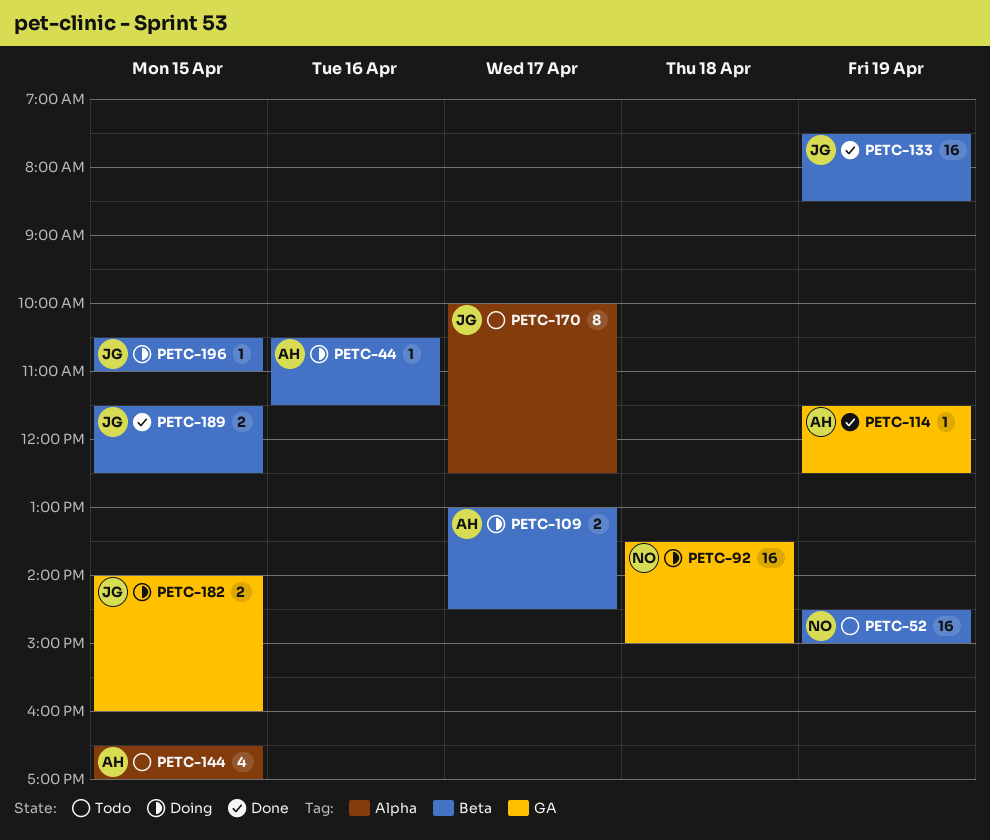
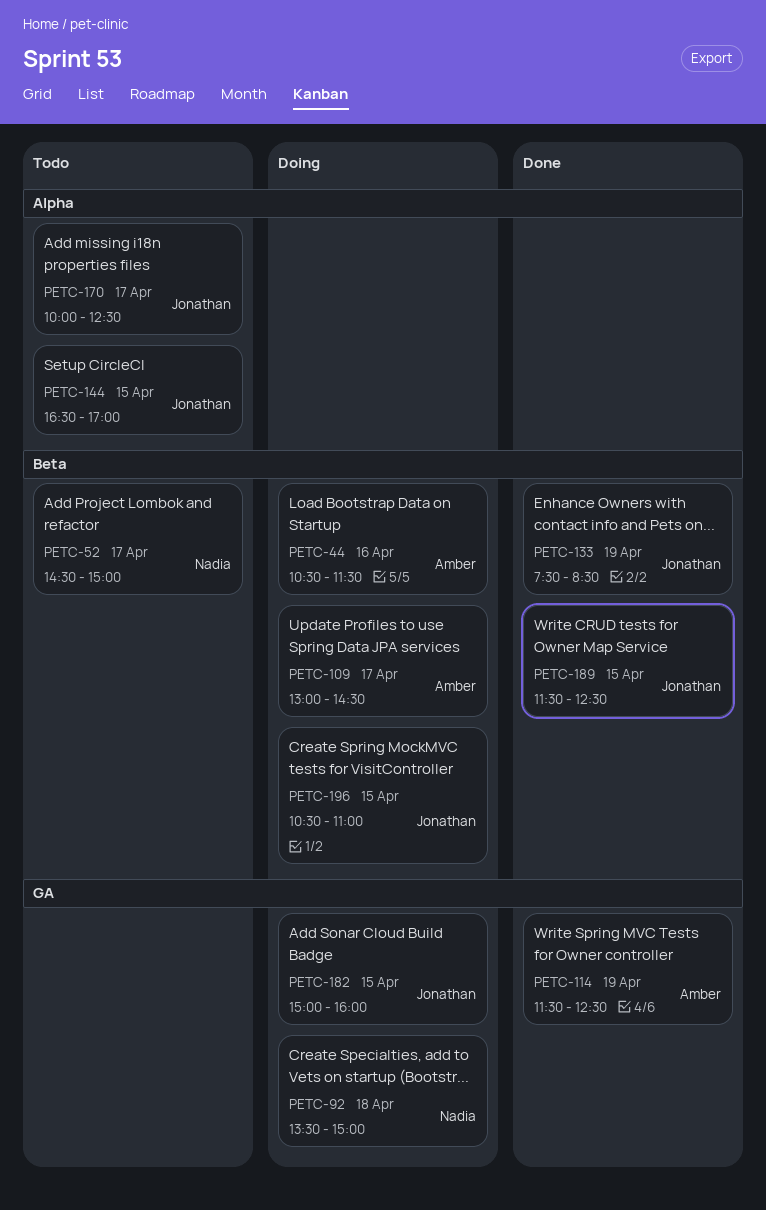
PETC-52, day: Apr 19 -> Apr 17
PETC-144, owner: Amber -> Jonathan
PETC-182, begins: 14:00 -> 15:00

